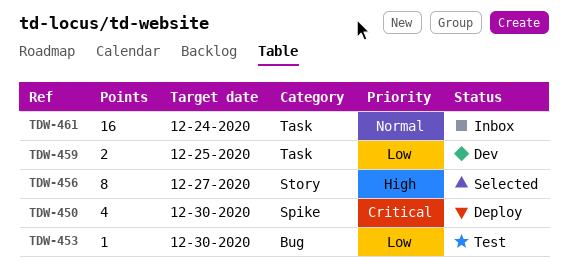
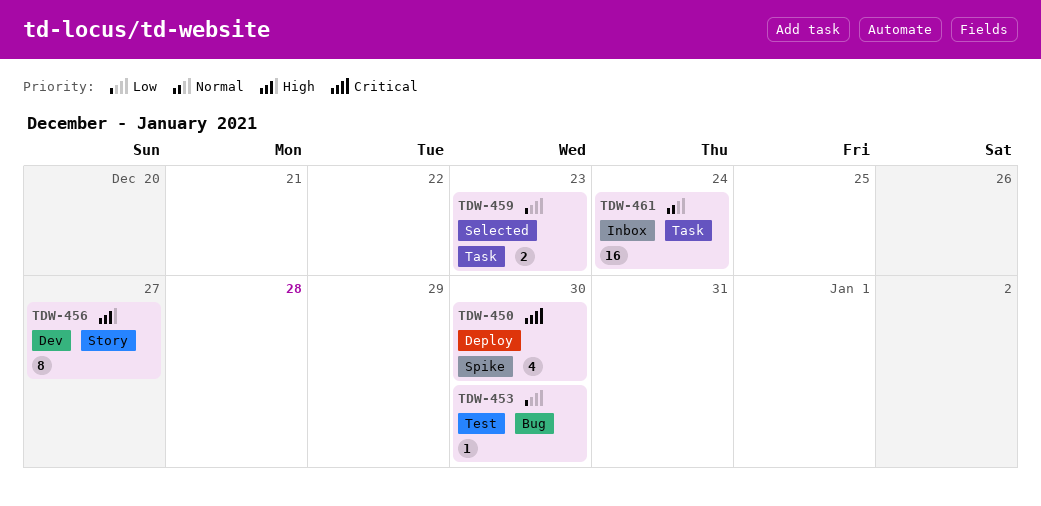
TDW-456, status: Selected -> Dev
TDW-459, status: Dev -> Selected
TDW-459, due: Dec 25 -> Dec 23

